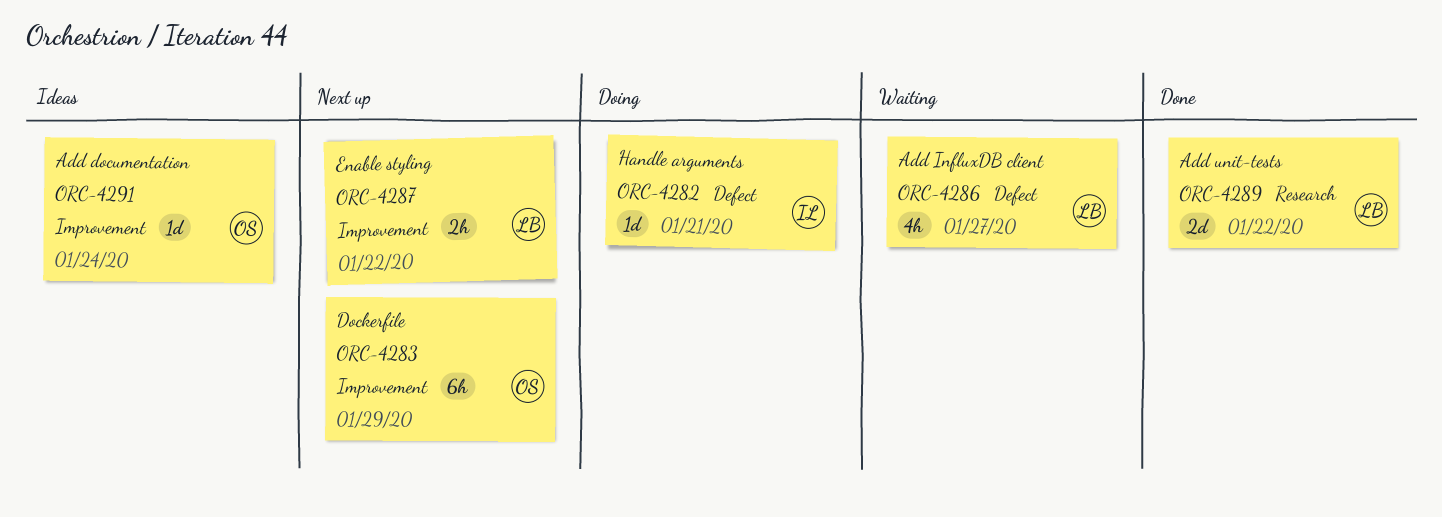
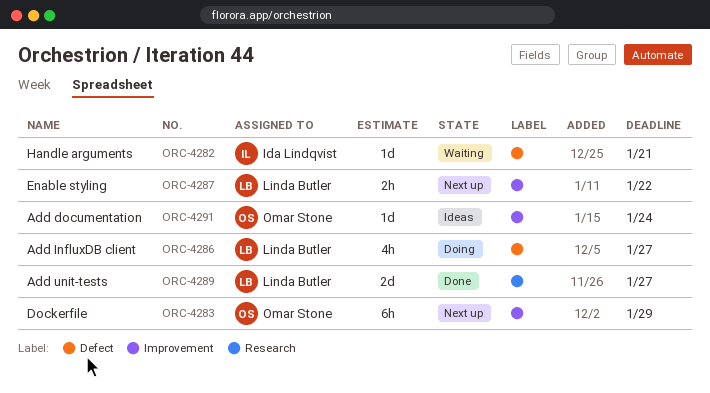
ORC-4282, status: Doing -> Waiting
ORC-4286, status: Waiting -> Doing
ORC-4289, due: Jan 22 -> Jan 27

